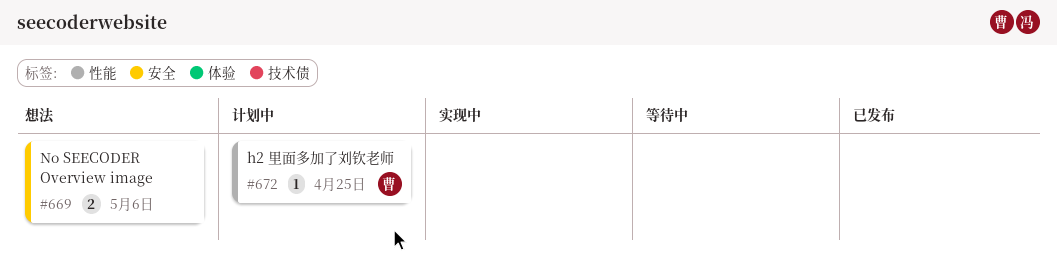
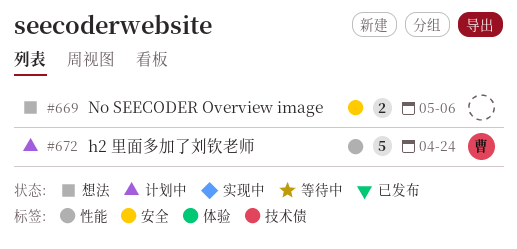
#672, estimate: 1 -> 5
#672, due: Apr 25 -> Apr 24

